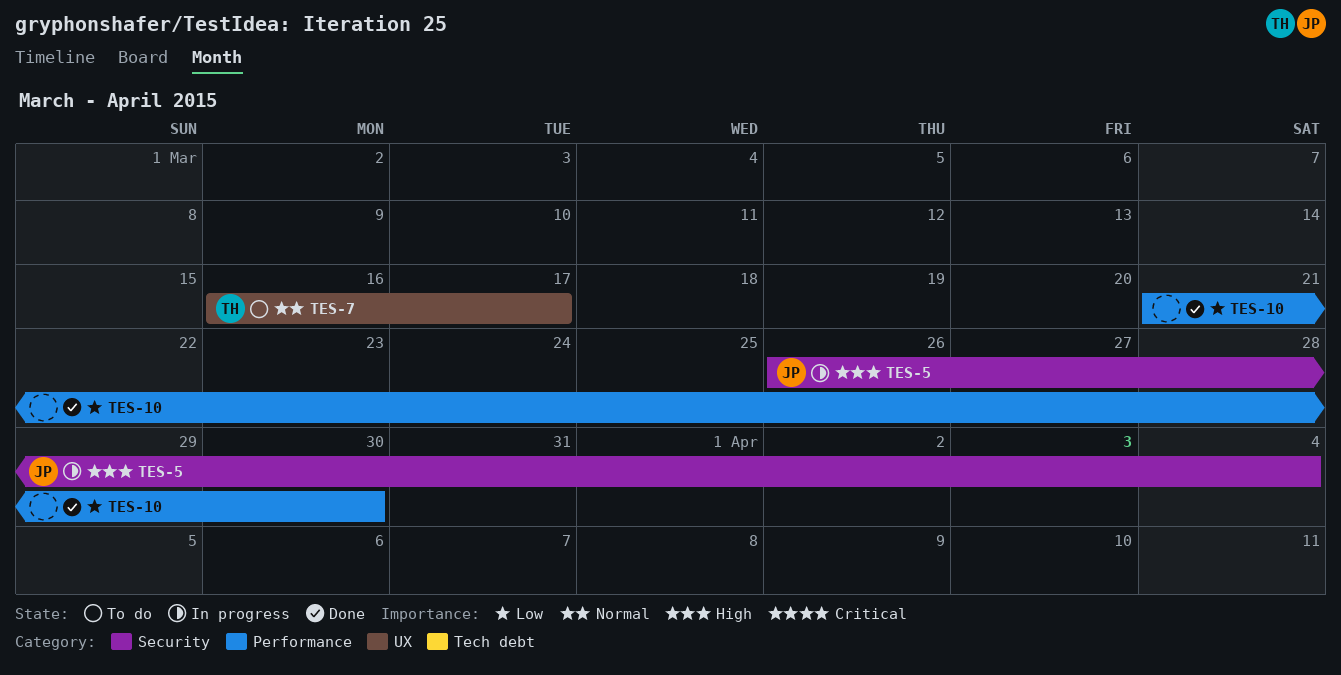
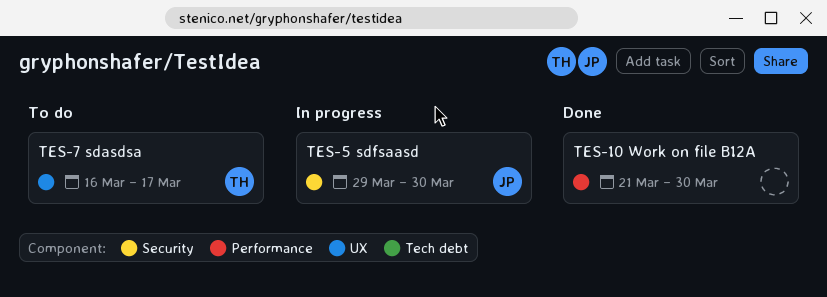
TES-5, start: Mar 26 -> Mar 29
TES-5, due: Apr 4 -> Mar 30

